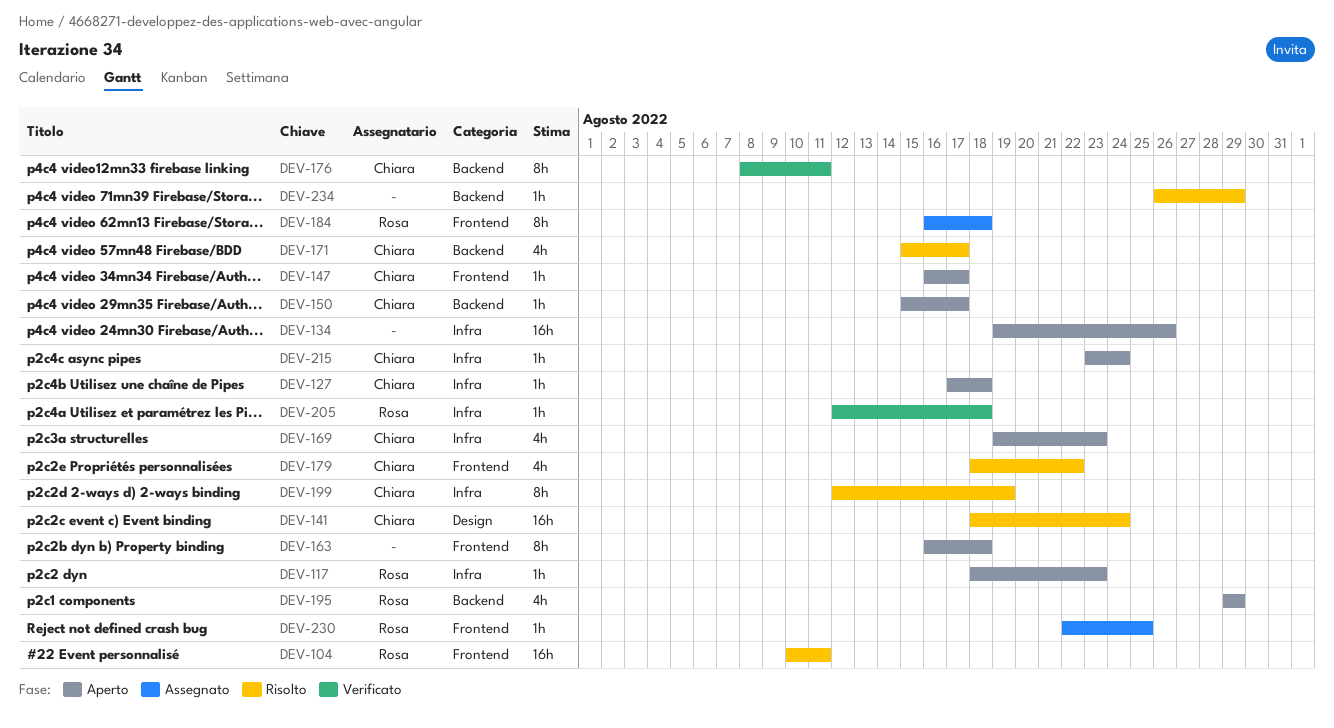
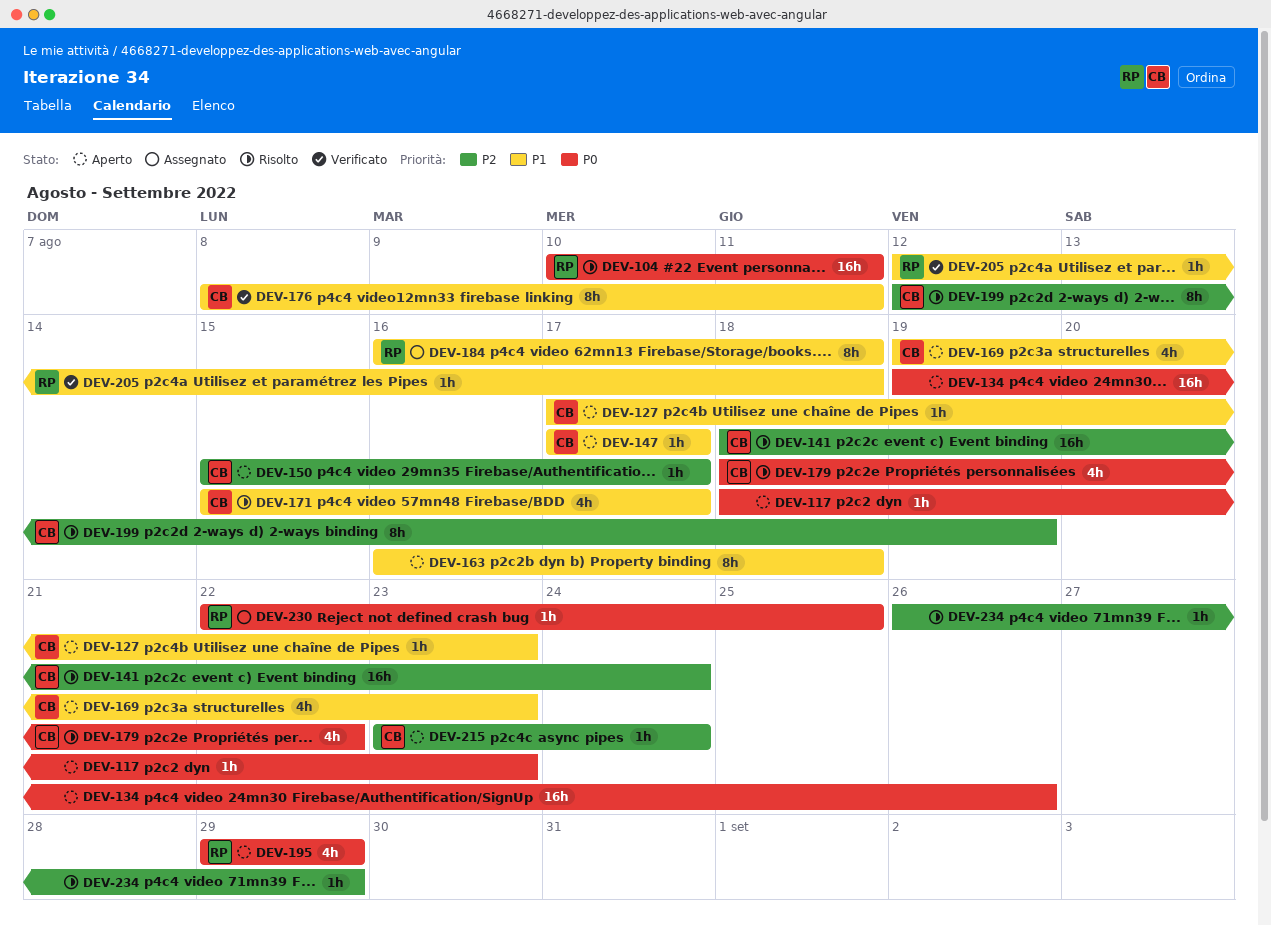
DEV-117, owner: Rosa -> none
DEV-127, due: Aug 18 -> Aug 23
DEV-147, start: Aug 16 -> Aug 17

